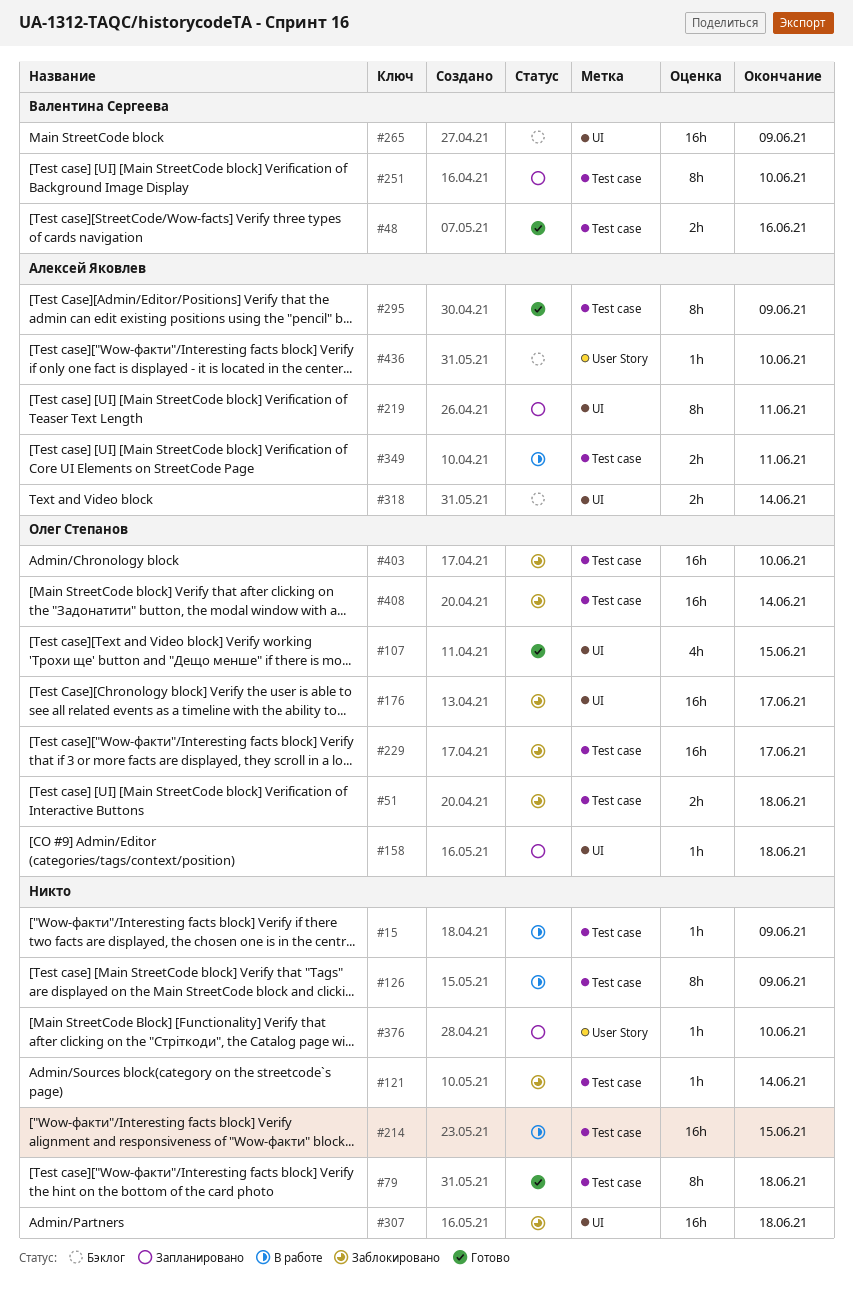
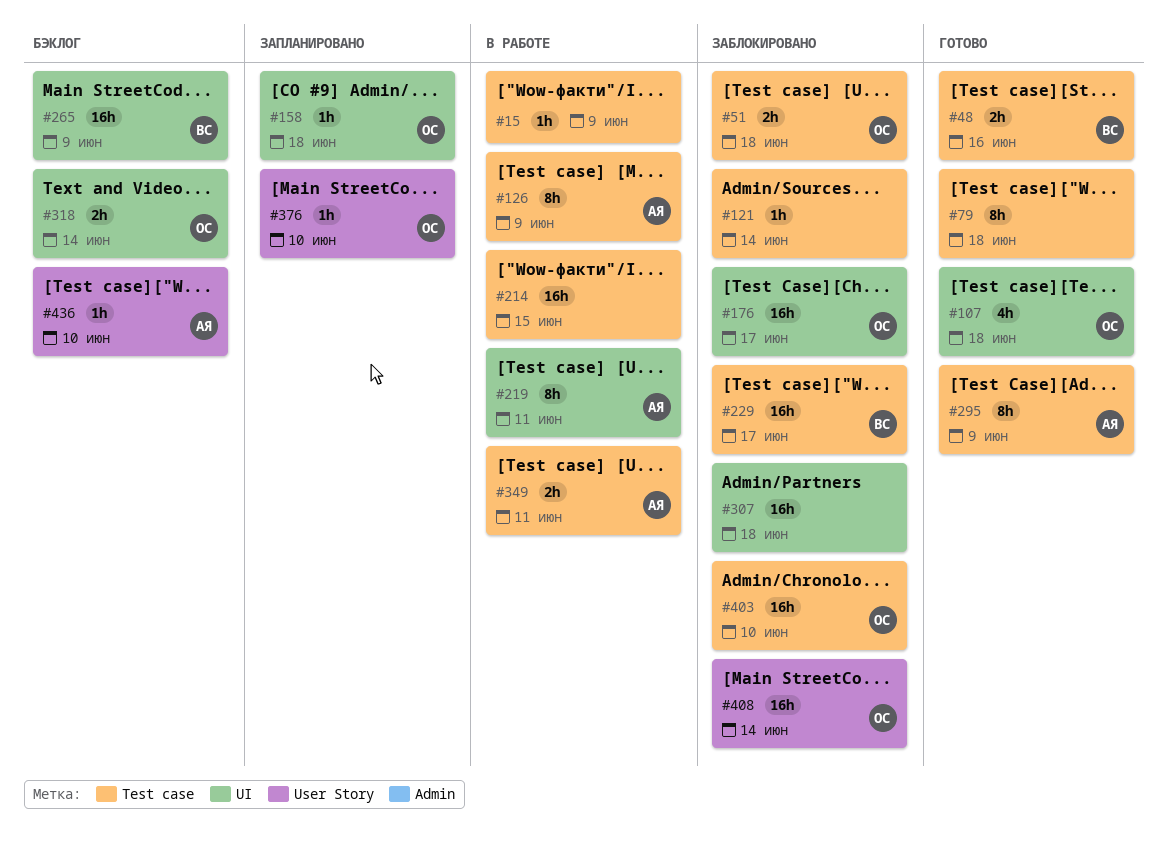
#107, due: Jun 15 -> Jun 18
#126, owner: none -> Алексей Яковлев
#219, status: Запланировано -> В работе
#229, owner: Олег Степанов -> Валентина Сергеева
#251: present -> none
#318, owner: Алексей Яковлев -> Олег Степанов
#376, owner: none -> Олег Степанов
#408, label: Test case -> User Story

